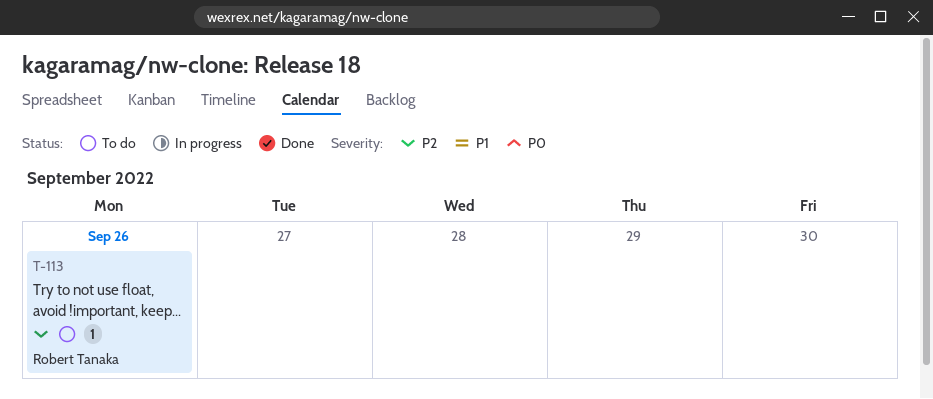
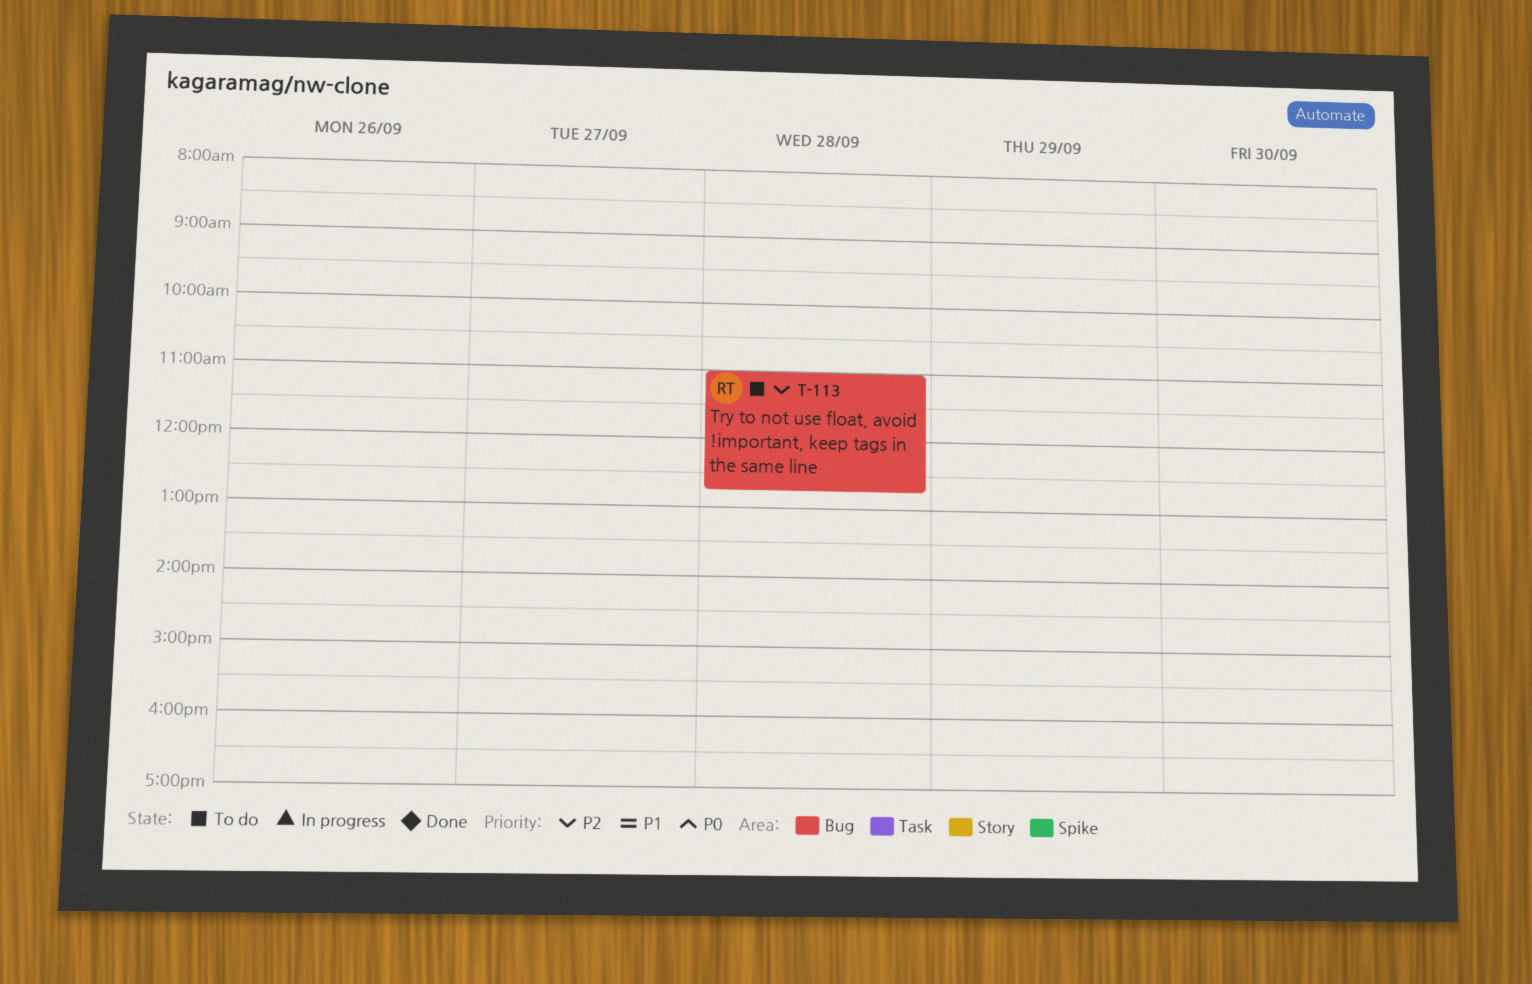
T-113, day: Sep 26 -> Sep 28

